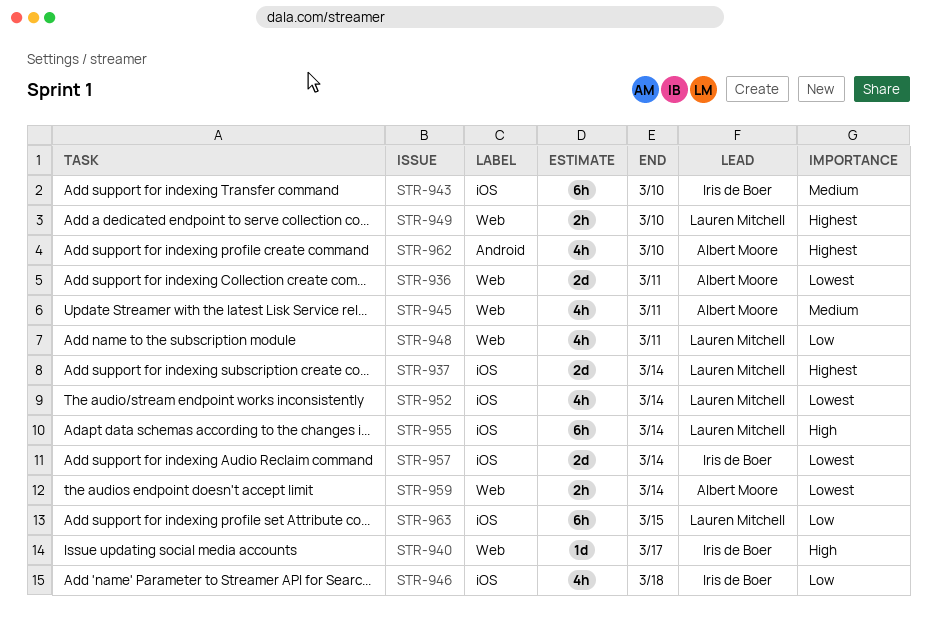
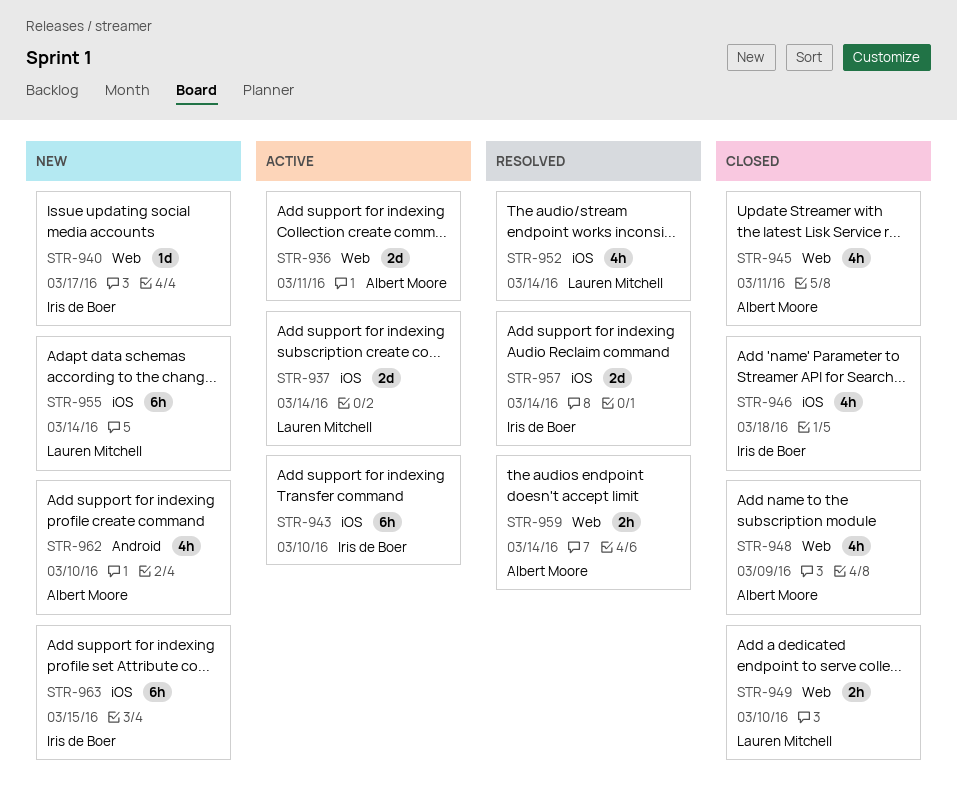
STR-948, owner: Lauren Mitchell -> Albert Moore
STR-948, due: Mar 11 -> Mar 9
STR-963, owner: Lauren Mitchell -> Iris de Boer

